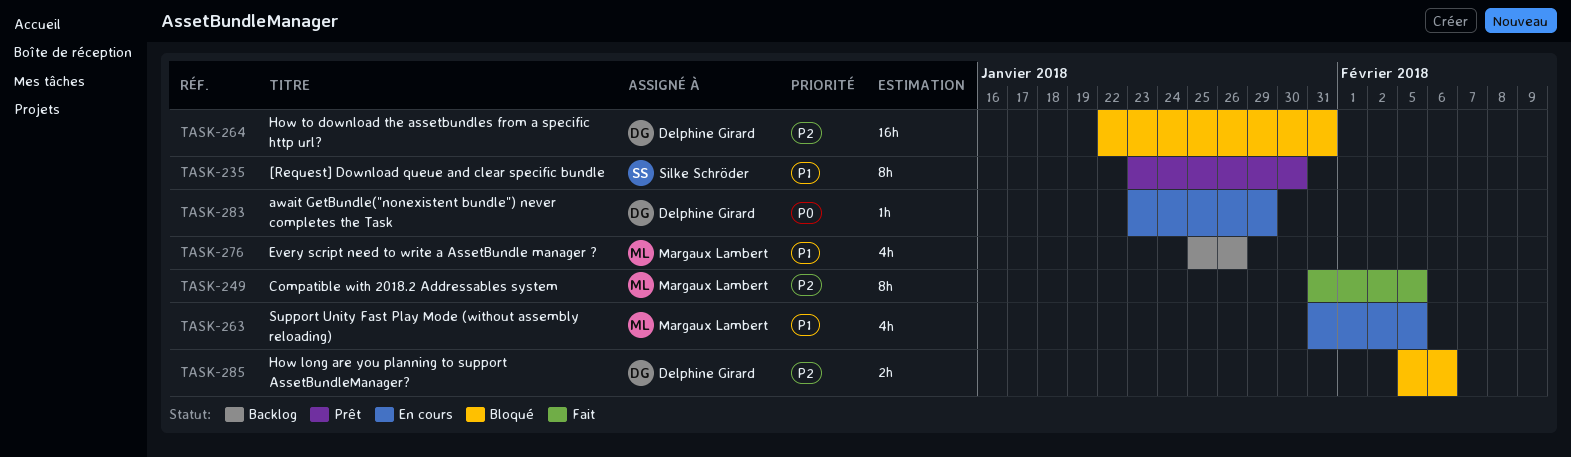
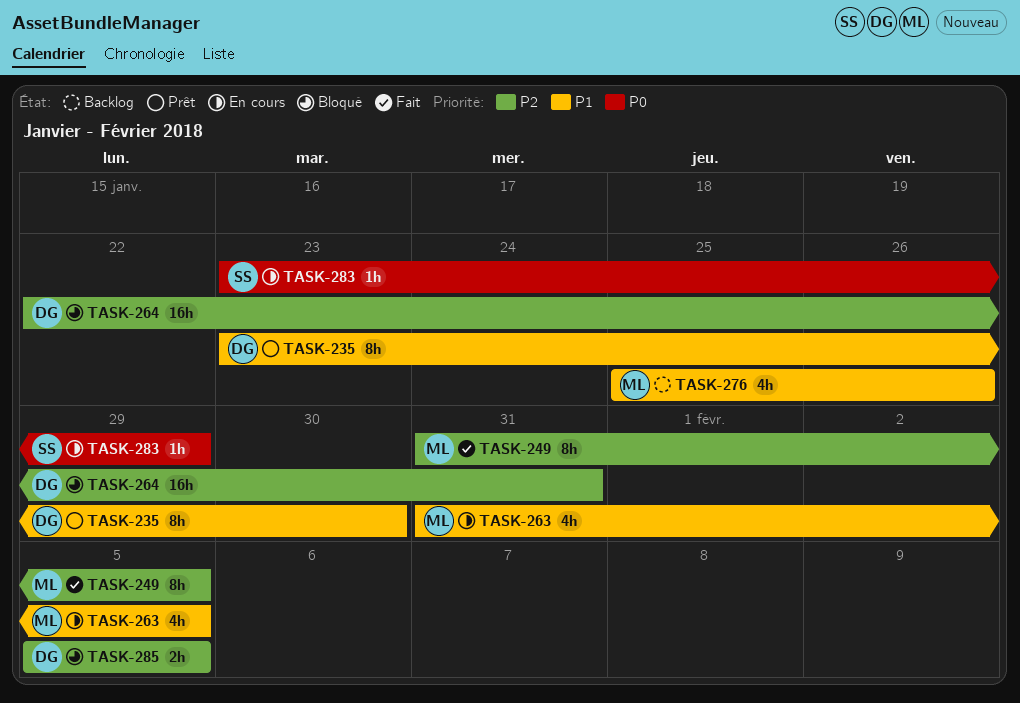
TASK-235, owner: Silke Schröder -> Delphine Girard
TASK-283, owner: Delphine Girard -> Silke Schröder
TASK-285, due: Feb 6 -> Feb 5

